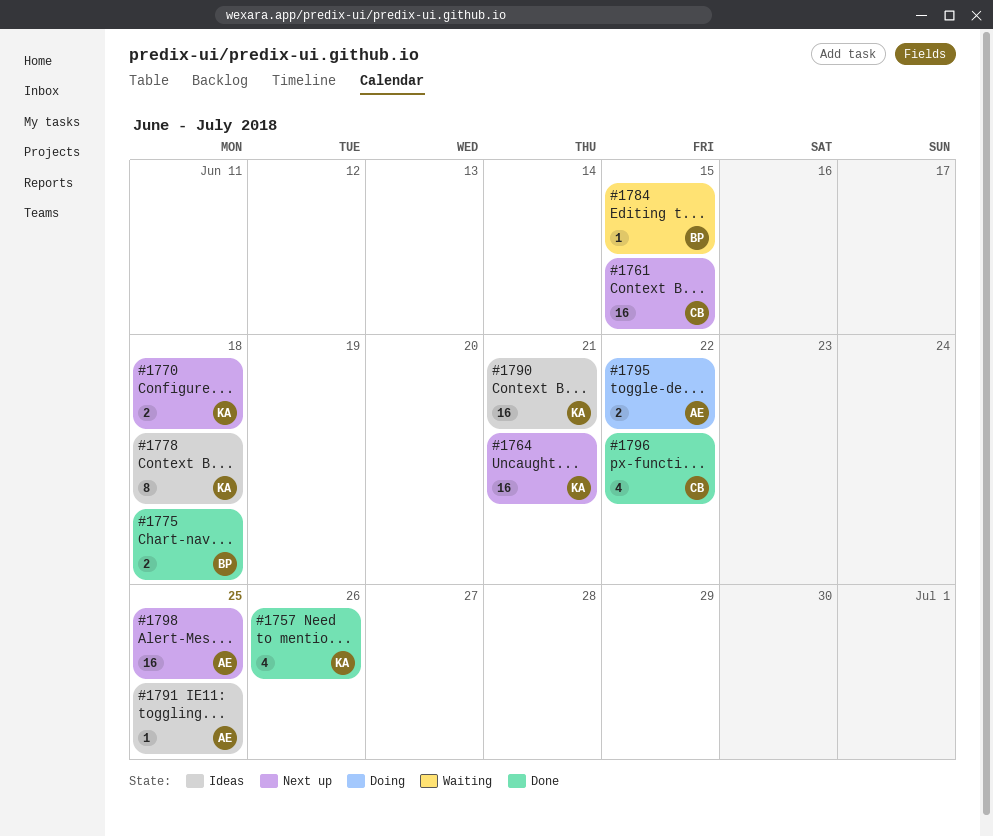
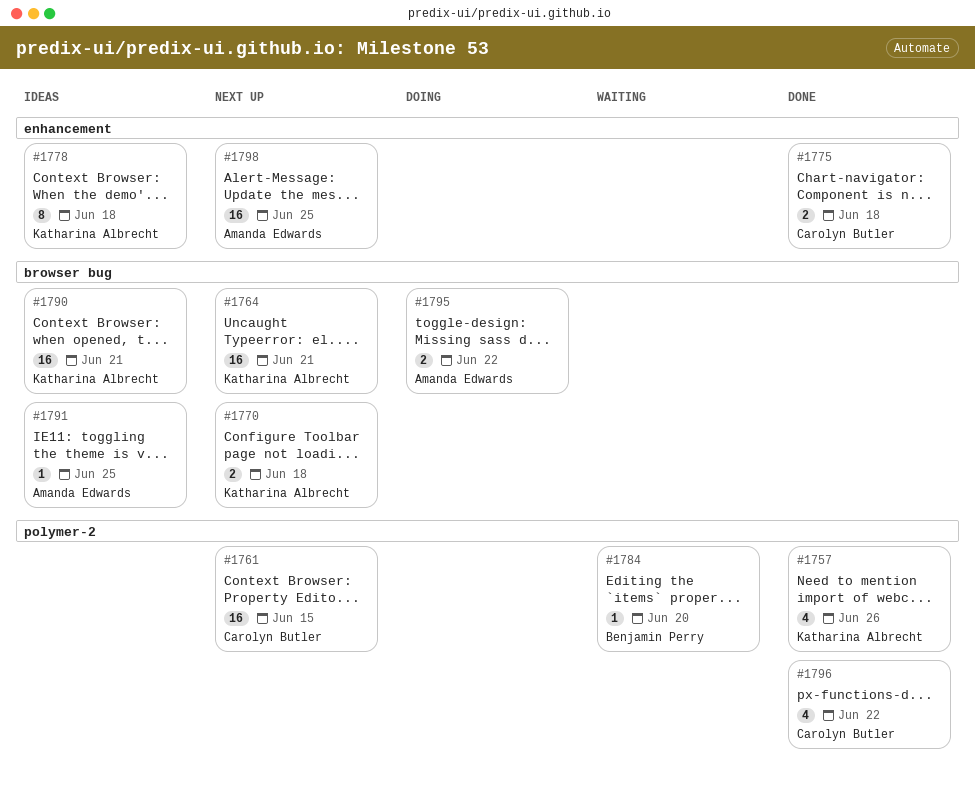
#1775, owner: Benjamin Perry -> Carolyn Butler
#1784, due: Jun 15 -> Jun 20

